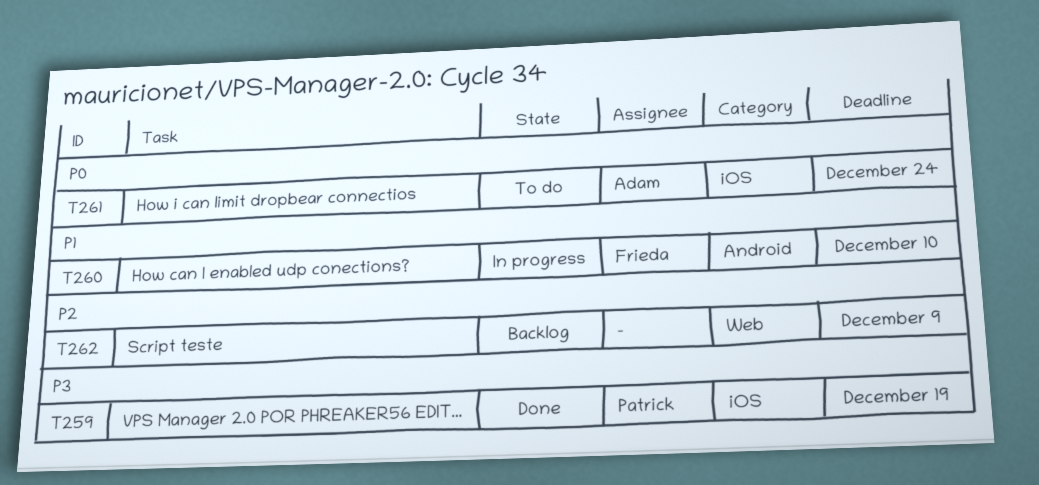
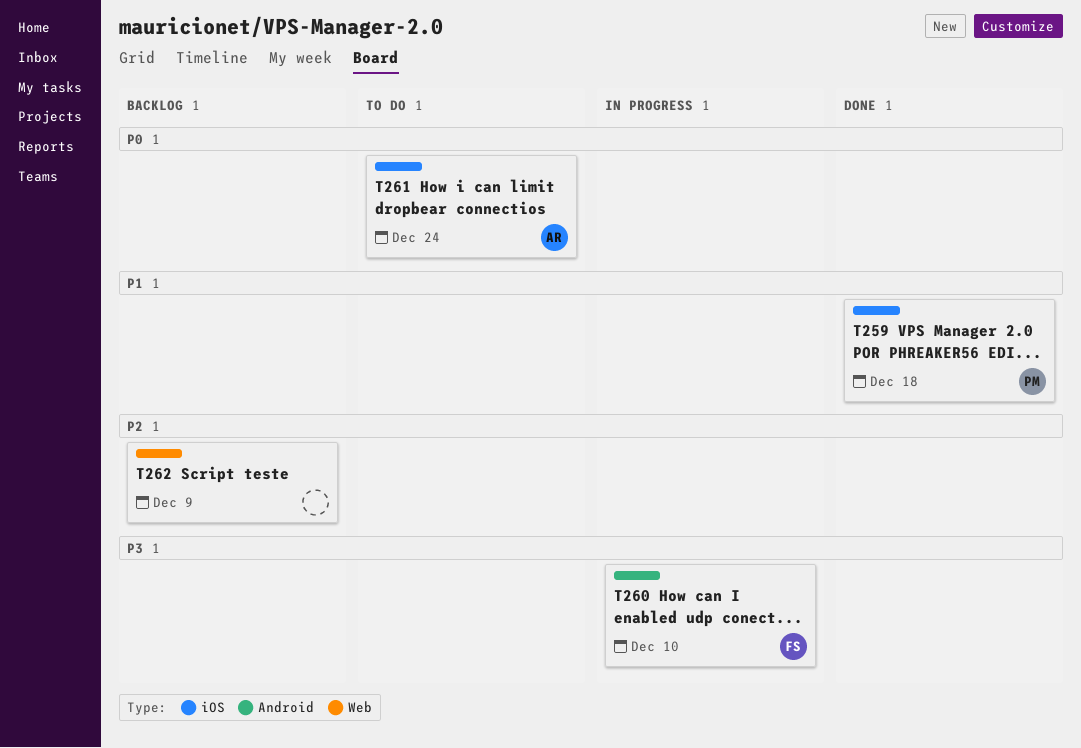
T259, priority: P3 -> P1
T259, due: Dec 19 -> Dec 18
T260, priority: P1 -> P3

